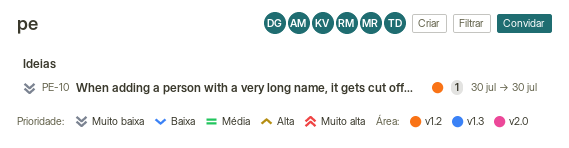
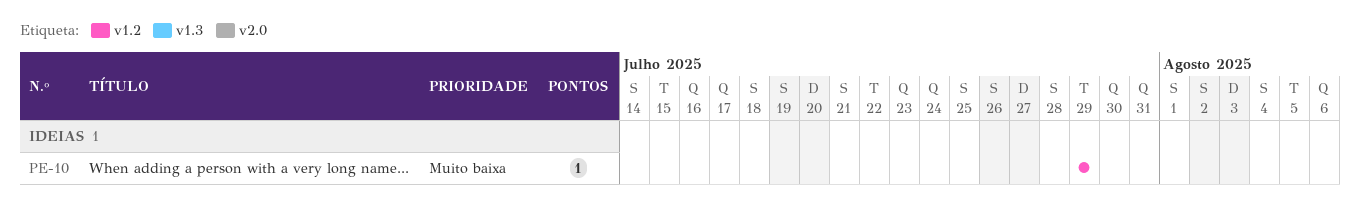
PE-10, start: Jul 30 -> Jul 29
PE-10, due: Jul 30 -> Jul 29

